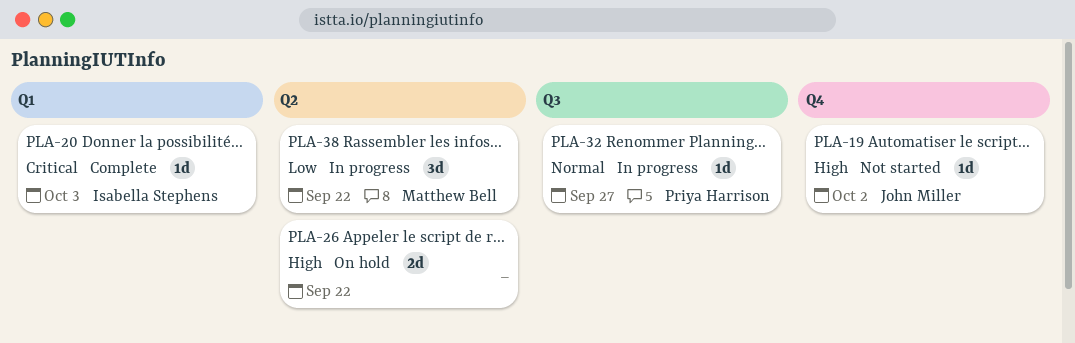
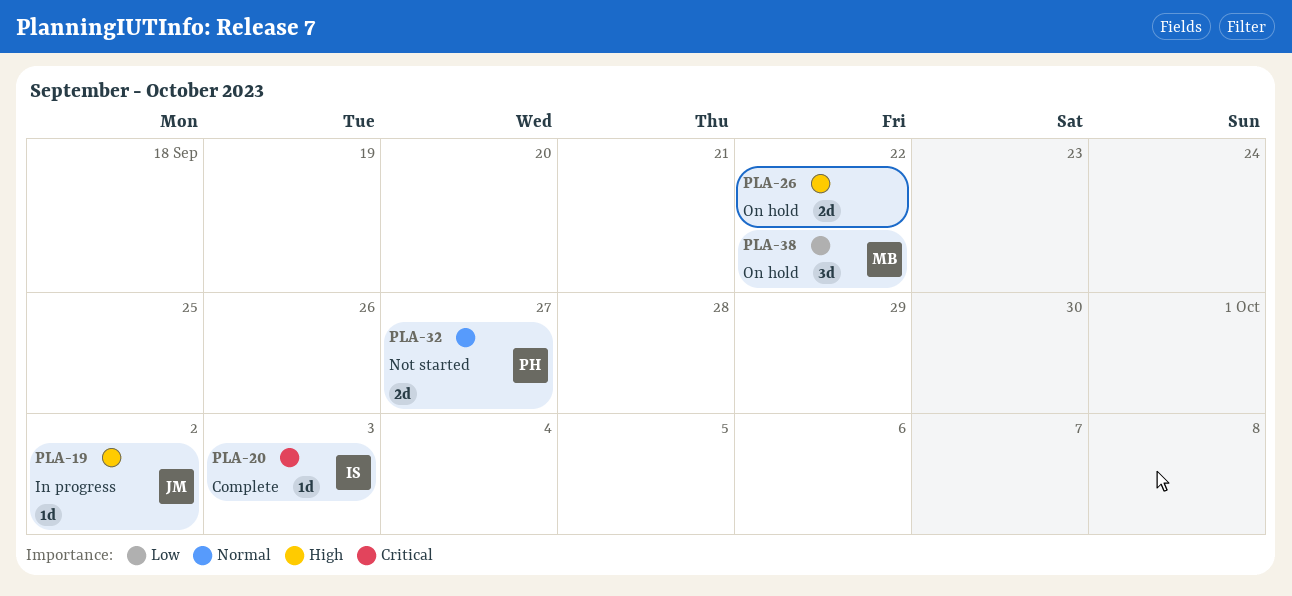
PLA-19, status: Not started -> In progress
PLA-32, status: In progress -> Not started
PLA-32, estimate: 1d -> 2d
PLA-38, status: In progress -> On hold

